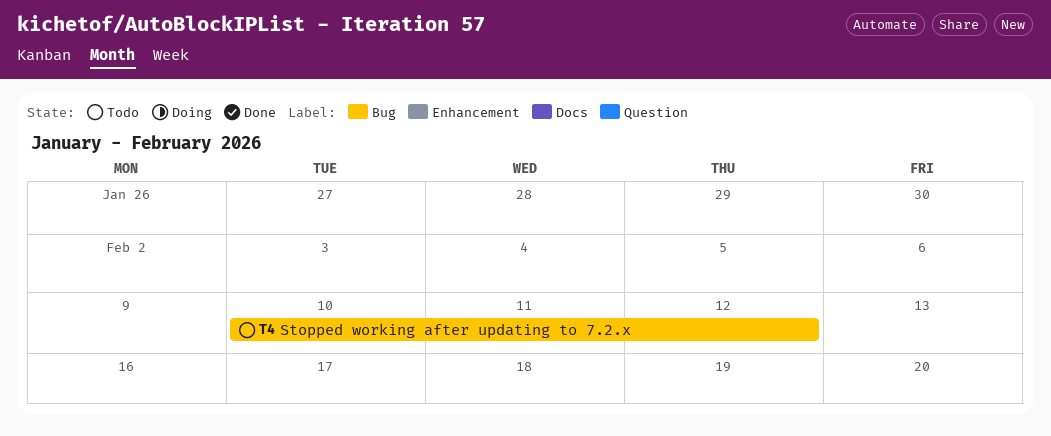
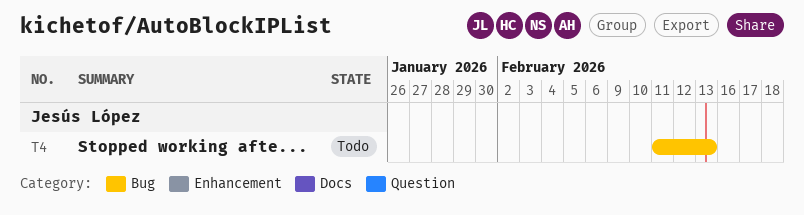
T4, start: Feb 10 -> Feb 11
T4, due: Feb 12 -> Feb 13

